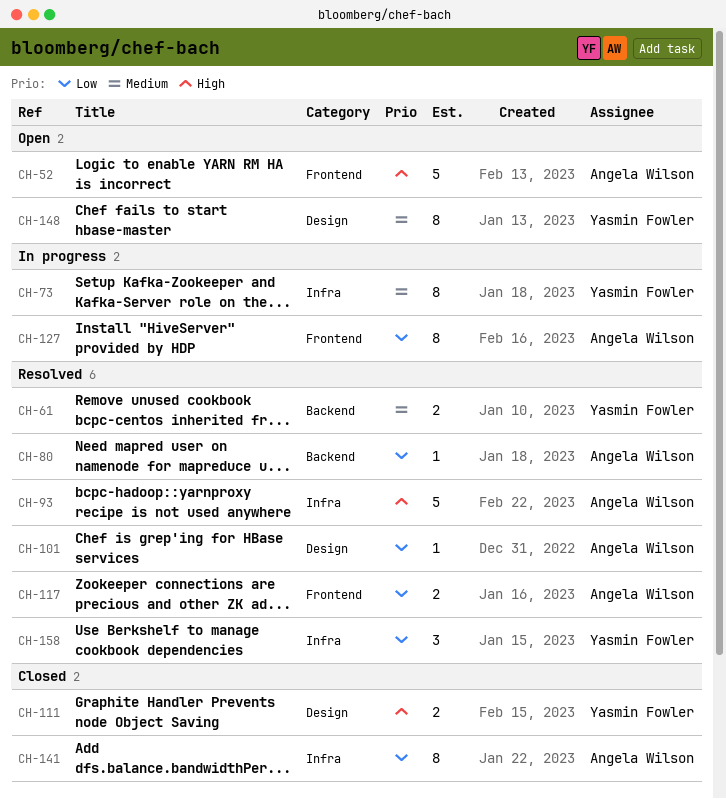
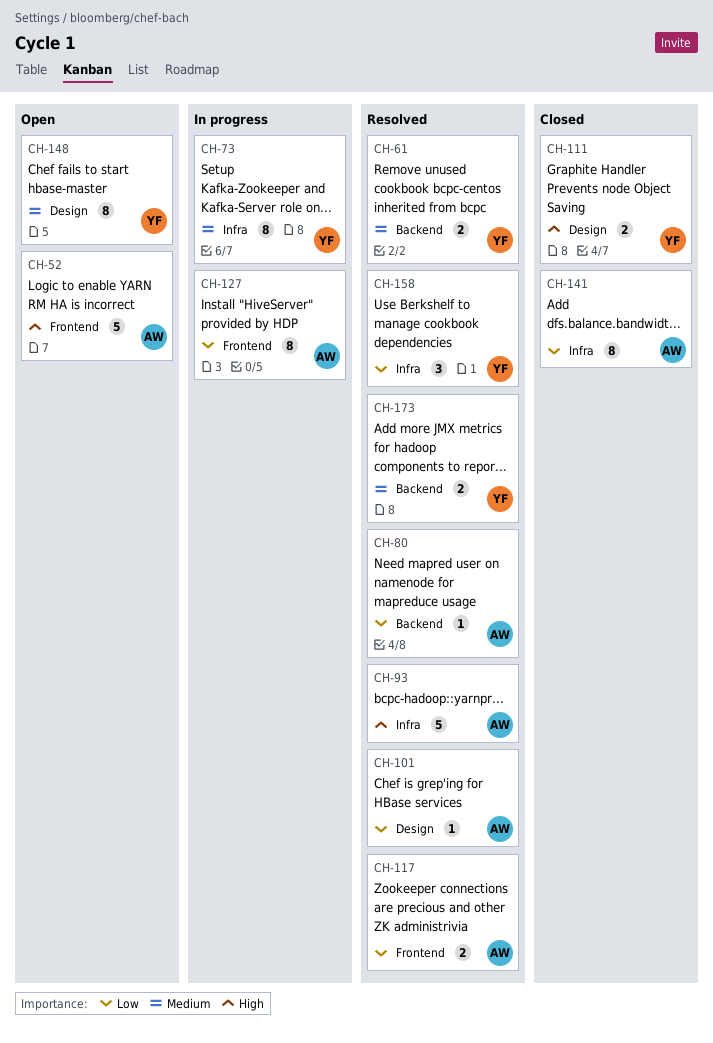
CH-173: none -> present

